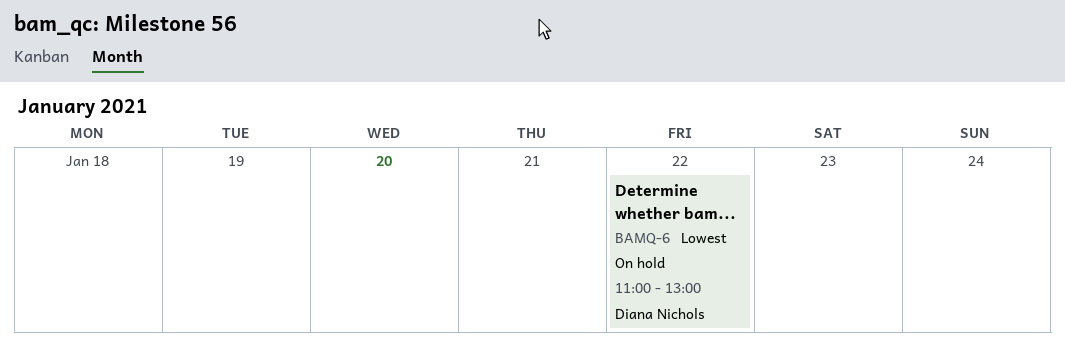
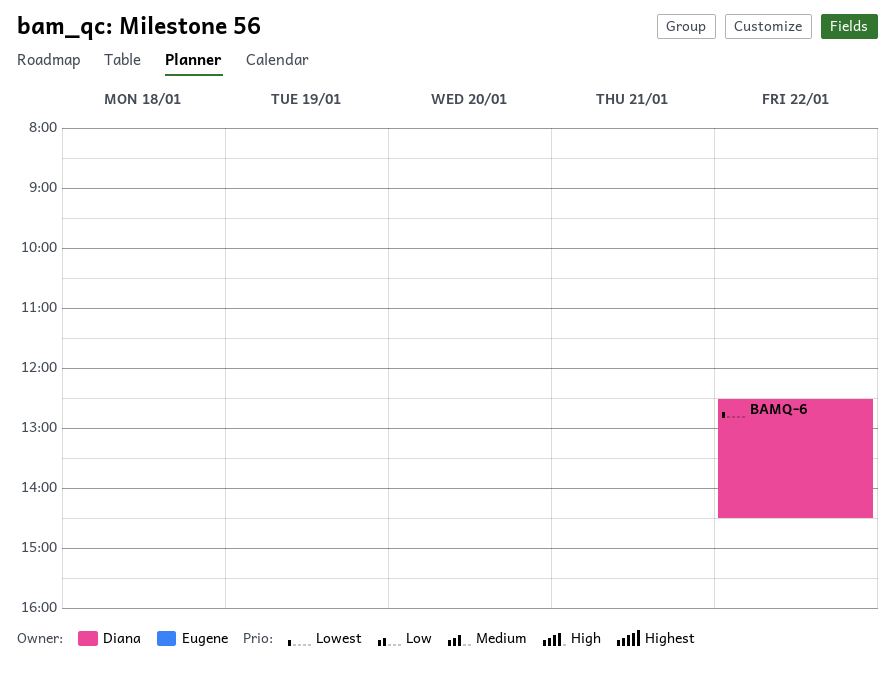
BAMQ-6, begins: 11:00 -> 12:30
BAMQ-6, ends: 13:00 -> 14:30

